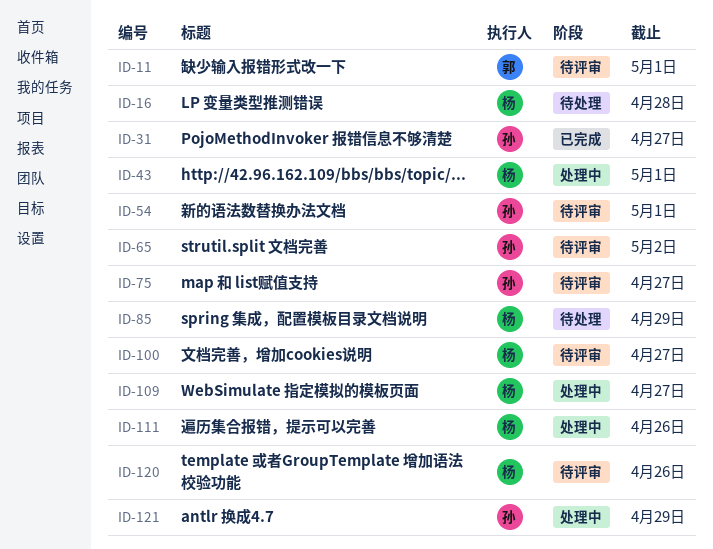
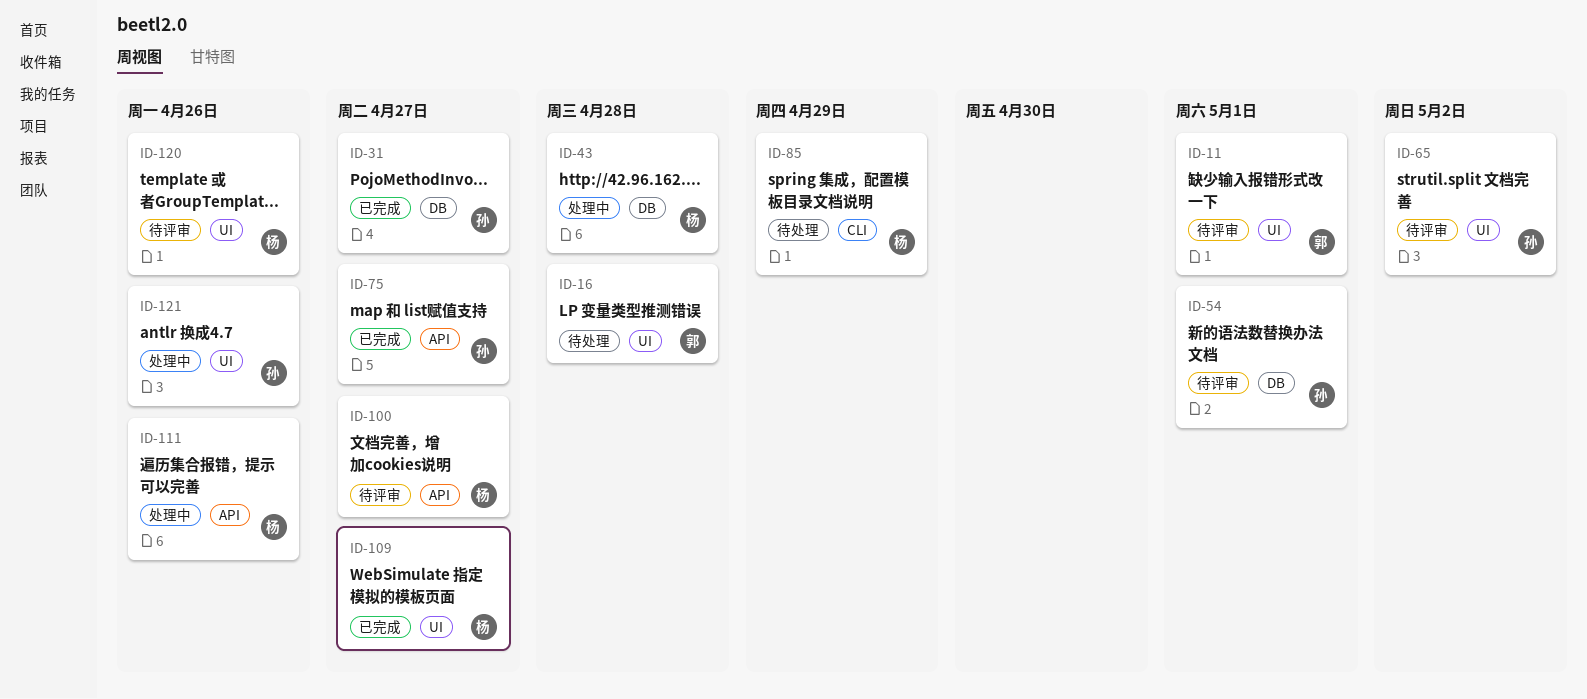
ID-16, owner: 杨 -> 郭
ID-43, due: May 1 -> Apr 28
ID-75, status: 待评审 -> 已完成
ID-109, status: 处理中 -> 已完成
ID-121, due: Apr 29 -> Apr 26

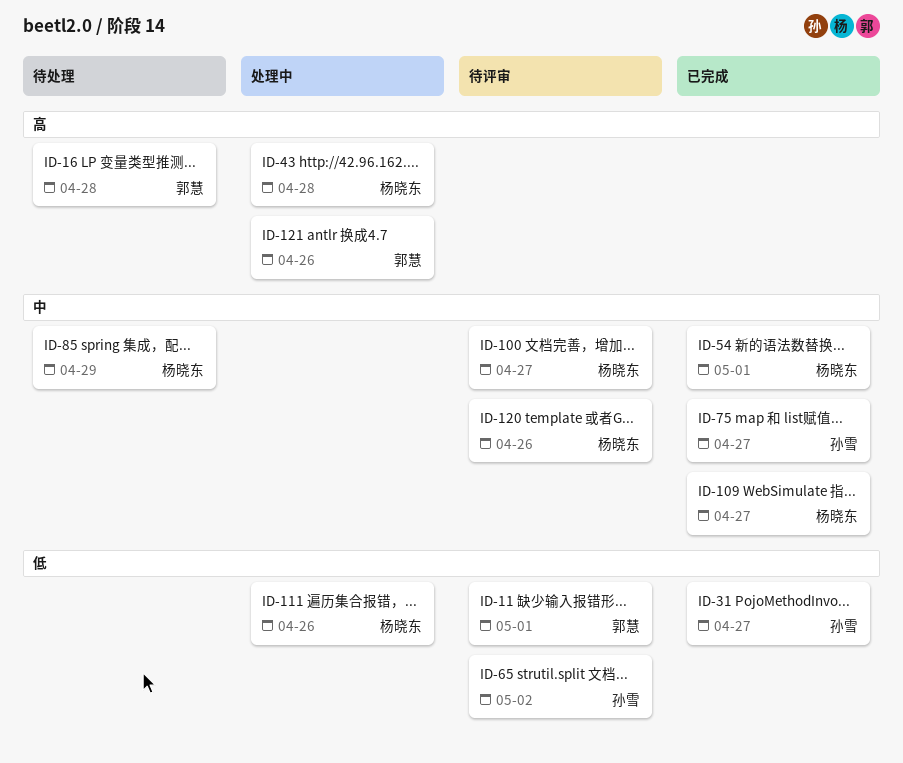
ID-54, status: 待评审 -> 已完成
ID-54, owner: 孙雪 -> 杨晓东
ID-121, owner: 孙雪 -> 郭慧

